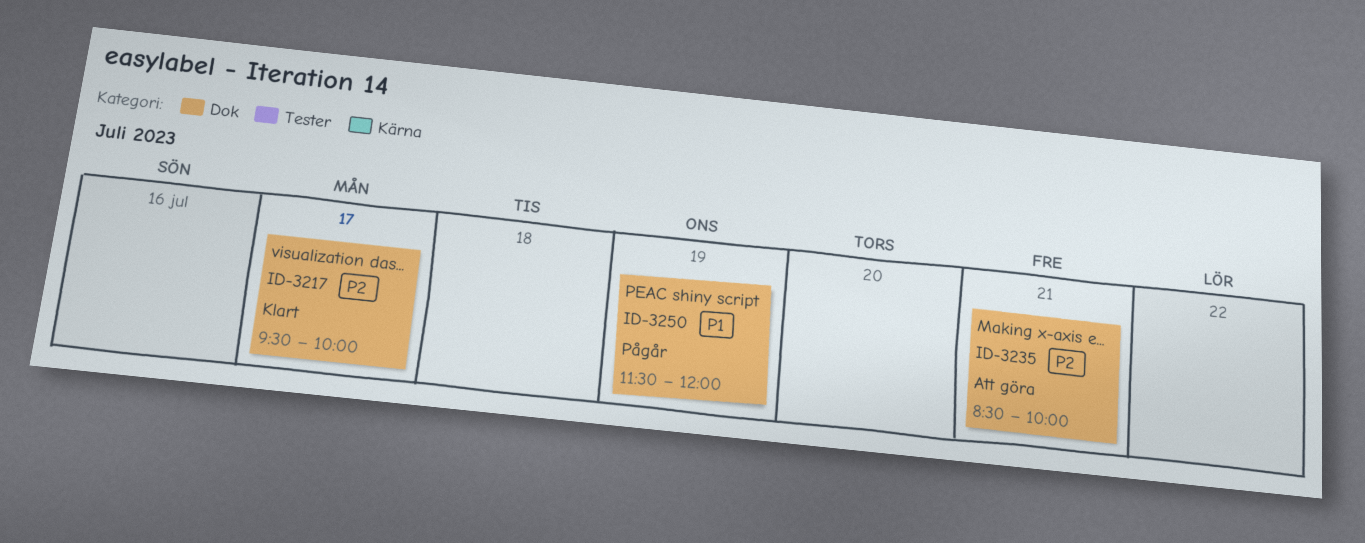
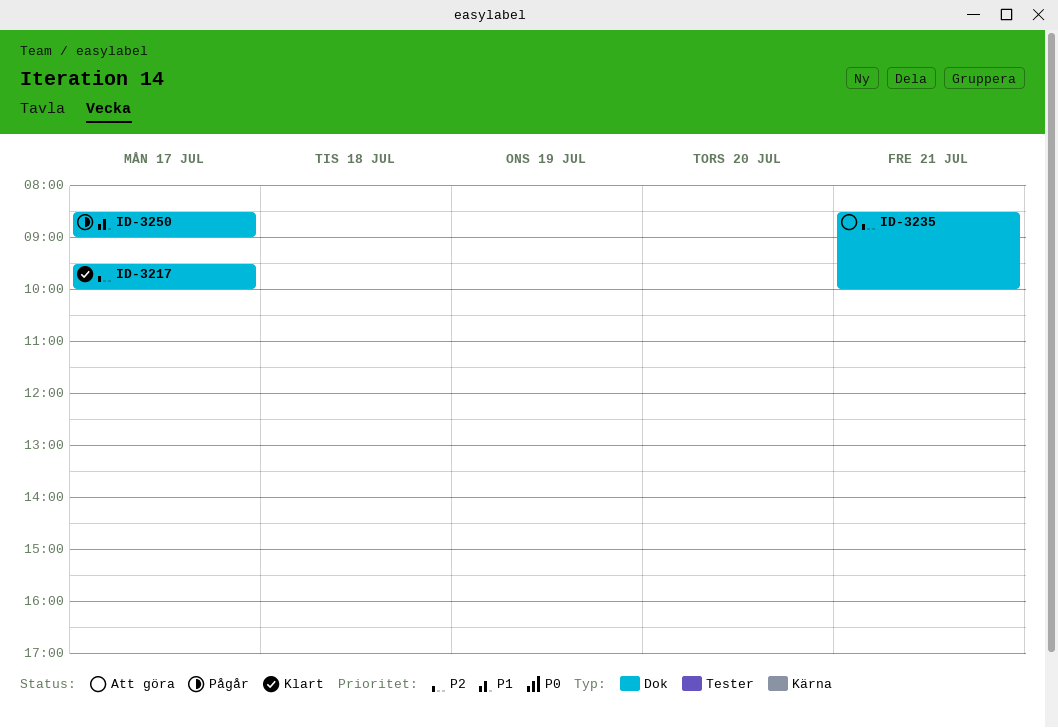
ID-3250, day: Jul 19 -> Jul 17
ID-3250, begins: 11:30 -> 08:30
ID-3250, ends: 12:00 -> 09:00

